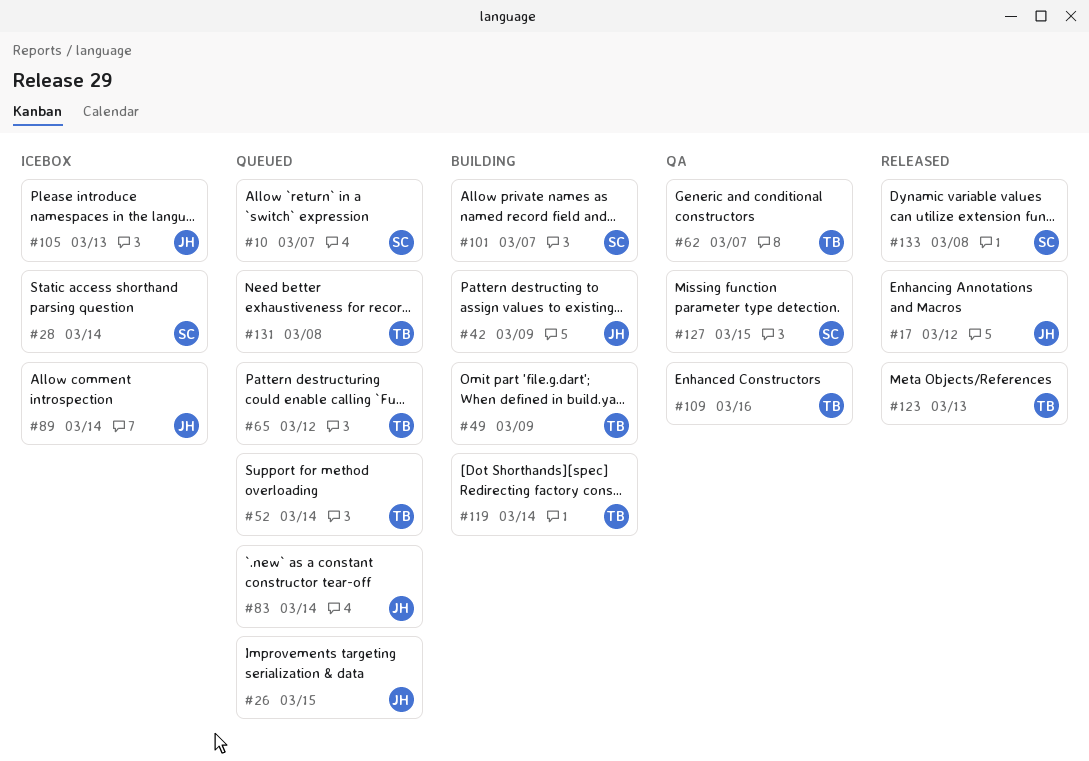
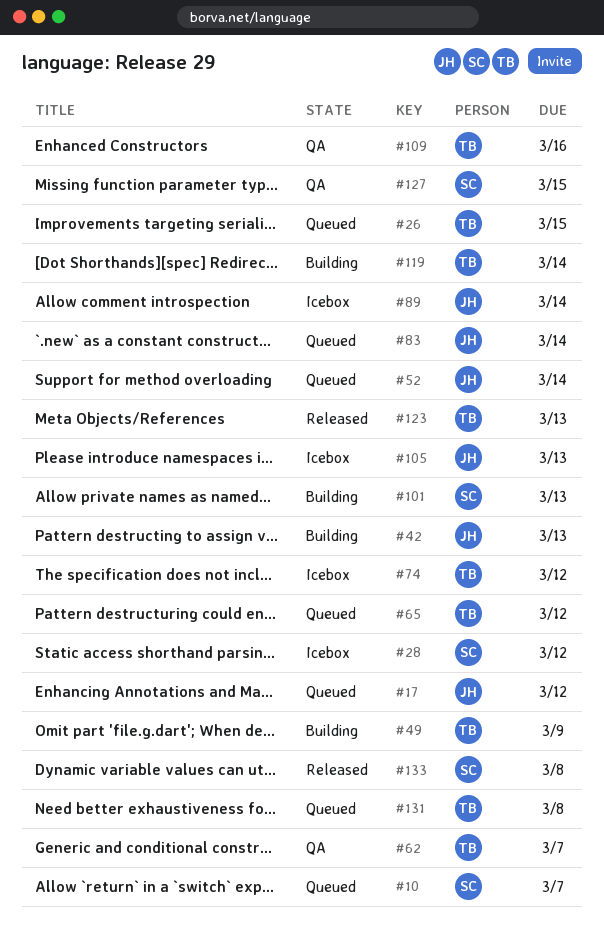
#17, status: Released -> Queued
#26, owner: JH -> TB
#28, due: Mar 14 -> Mar 12
#42, due: Mar 9 -> Mar 13
#52, owner: TB -> JH
#74: none -> present
#101, due: Mar 7 -> Mar 13

